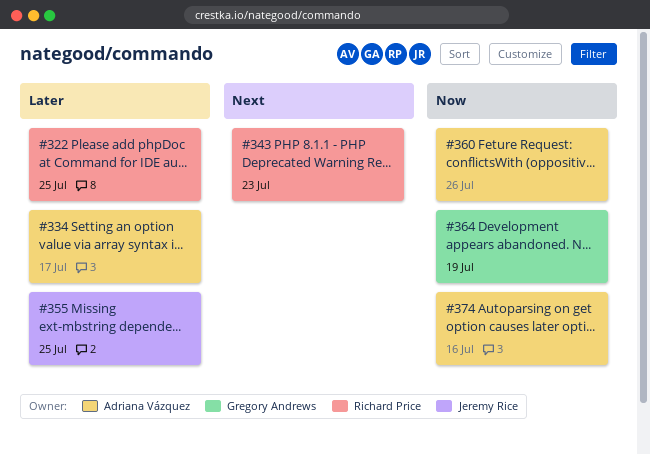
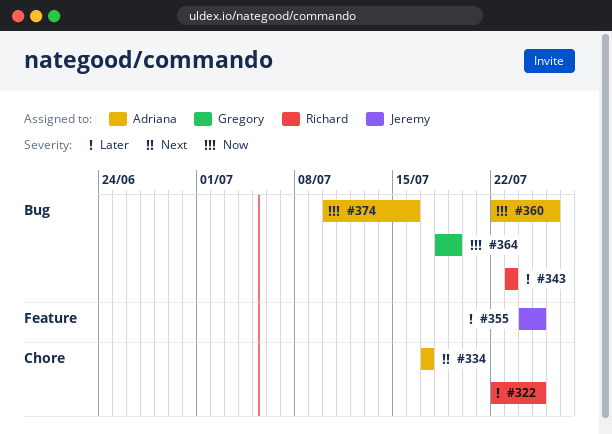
#334, priority: Later -> Next
#343, priority: Next -> Later

